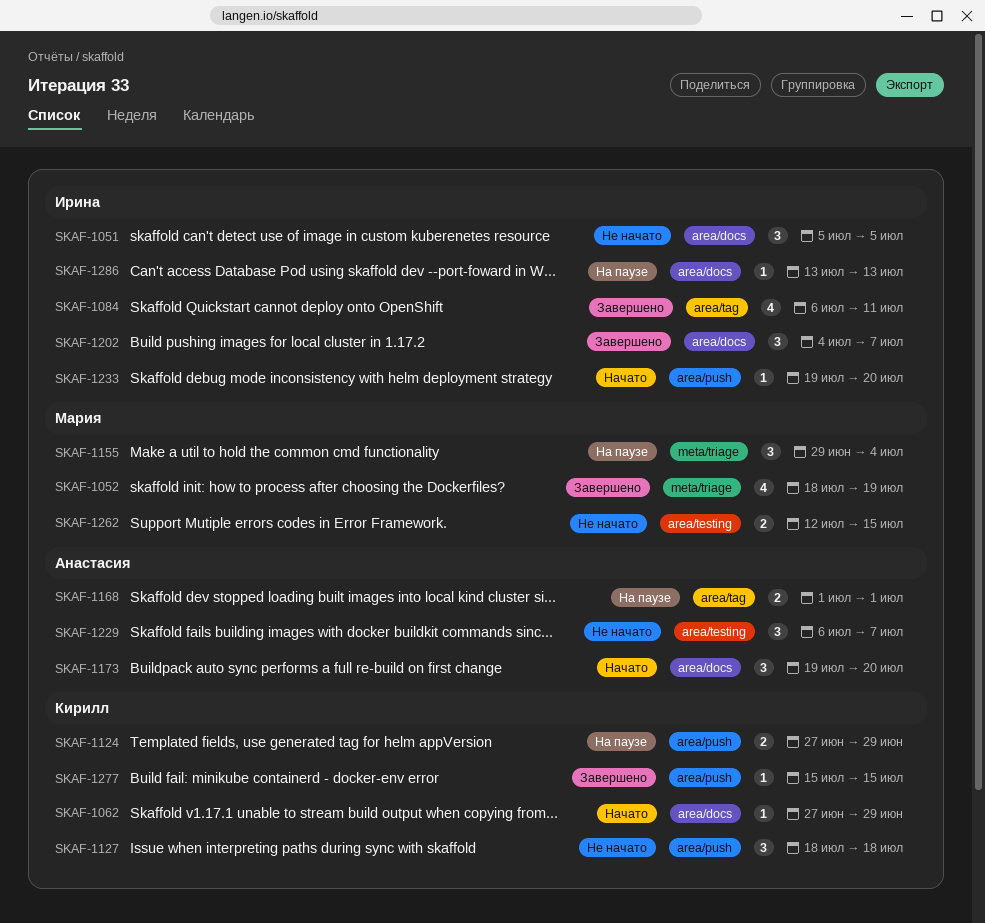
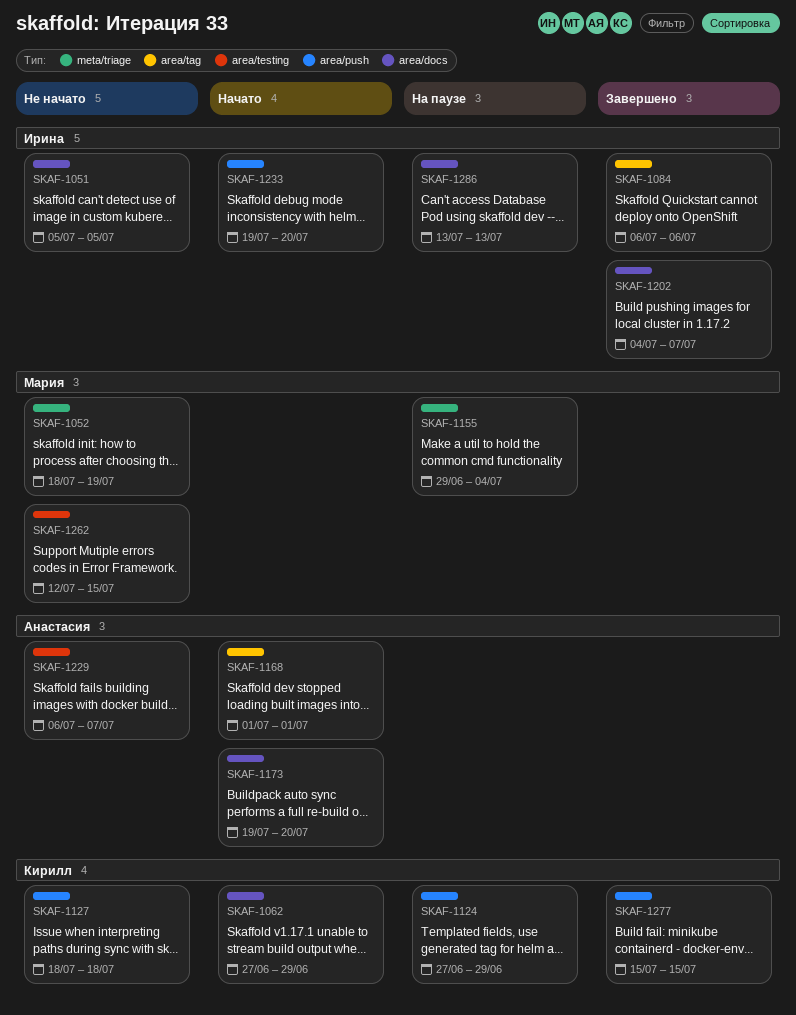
SKAF-1052, status: Завершено -> Не начато
SKAF-1084, due: Jul 11 -> Jul 6
SKAF-1168, status: На паузе -> Начато

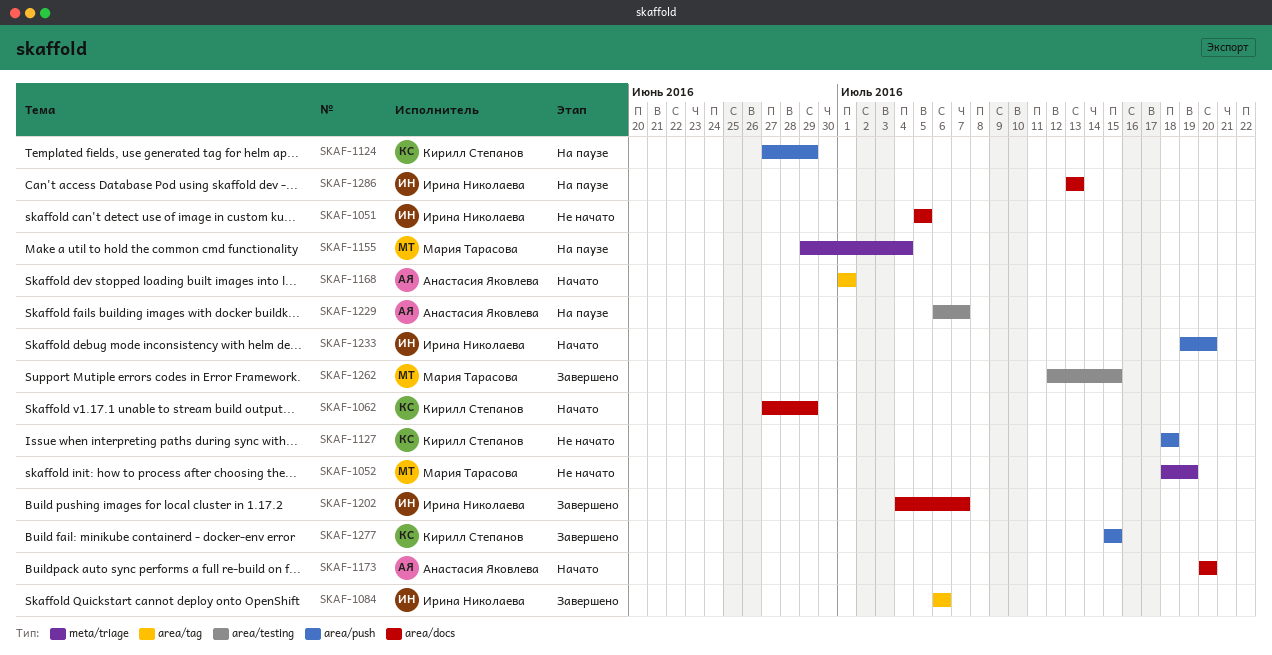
SKAF-1173, start: Jul 19 -> Jul 20
SKAF-1229, status: Не начато -> На паузе
SKAF-1262, status: Не начато -> Завершено

